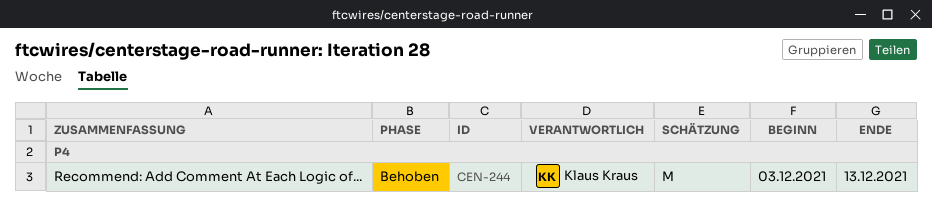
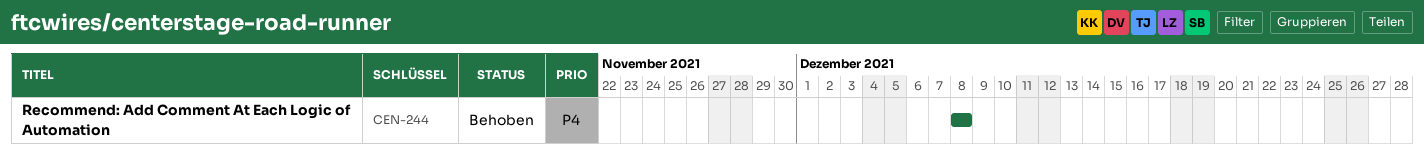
CEN-244, start: Dec 3 -> Dec 8
CEN-244, due: Dec 13 -> Dec 8

